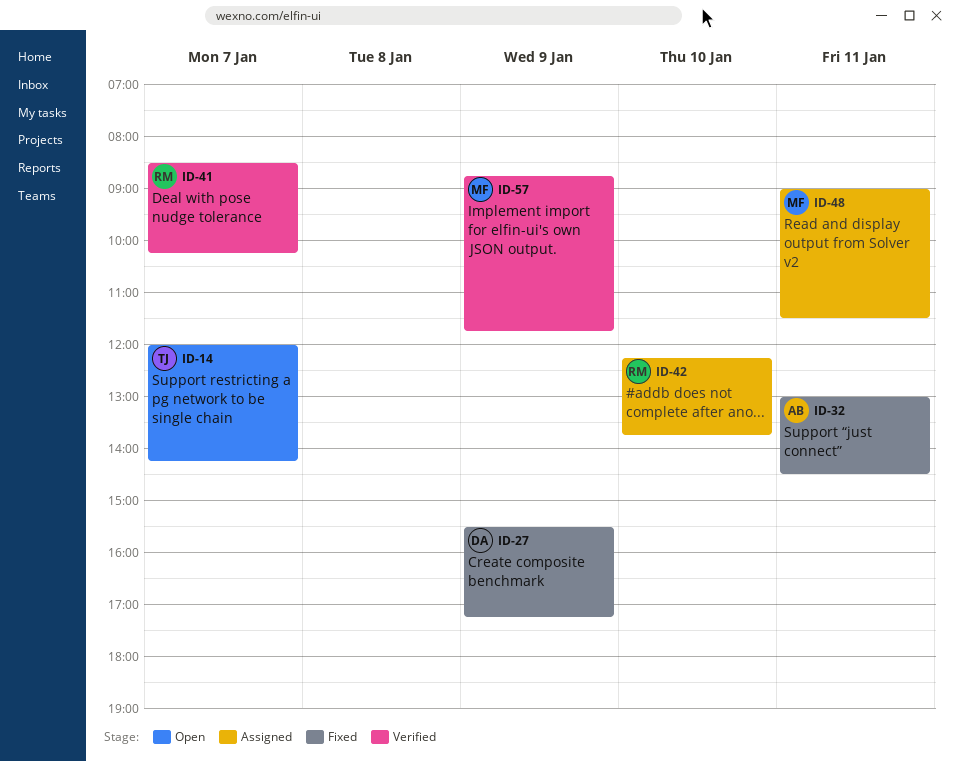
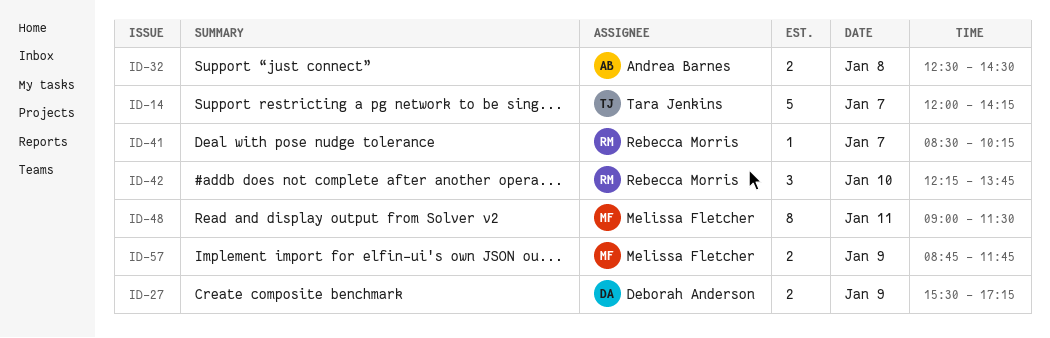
ID-32, day: Jan 11 -> Jan 8
ID-32, begins: 13:00 -> 12:30

